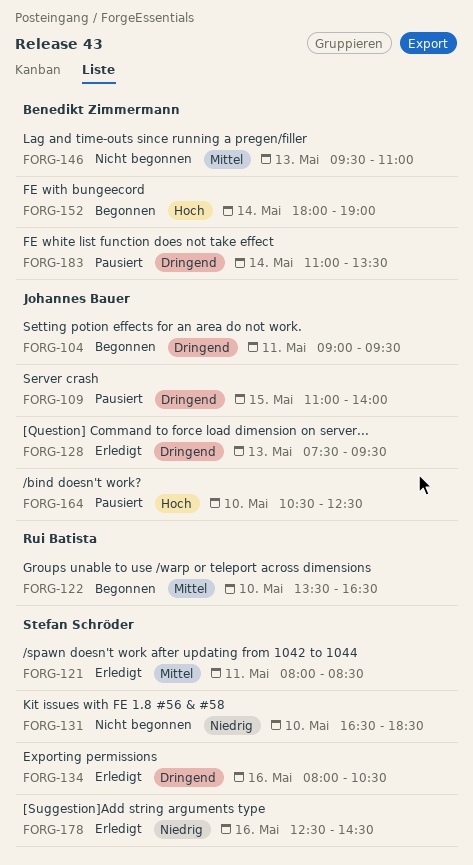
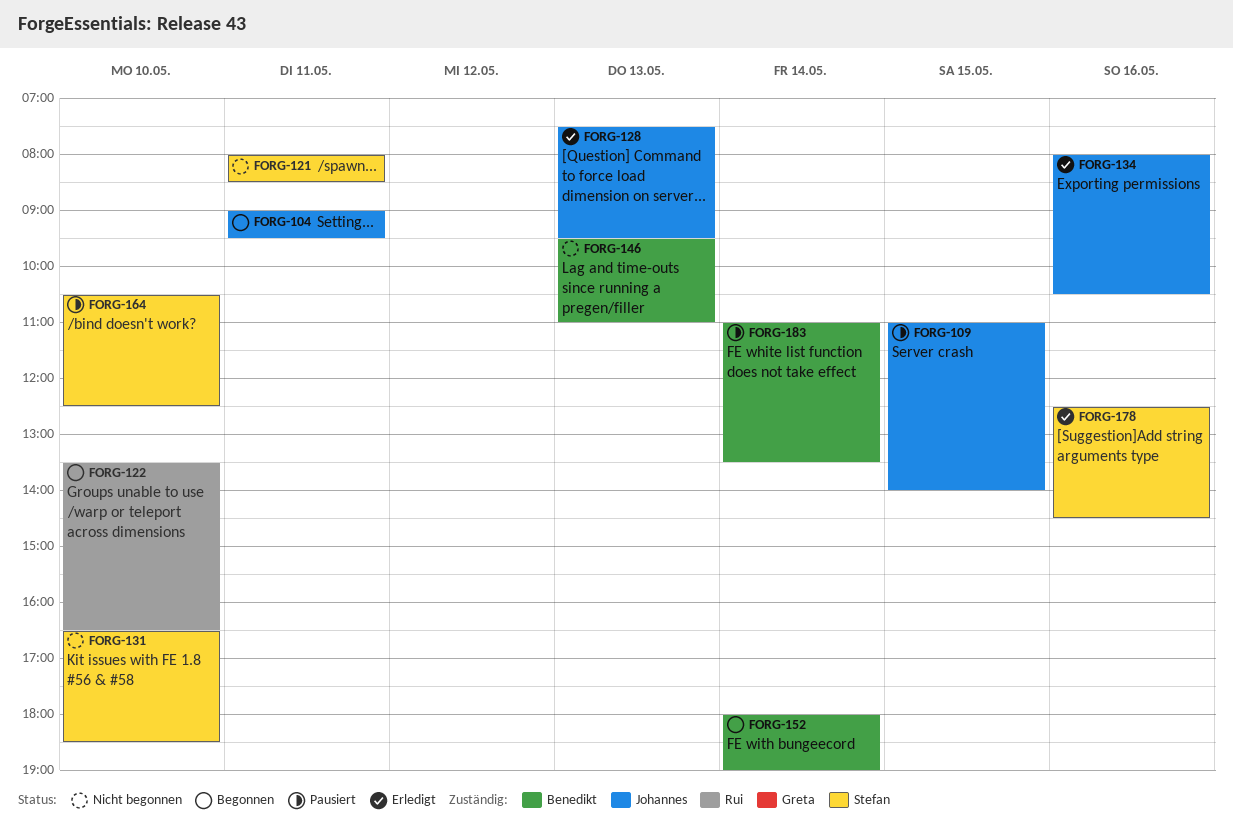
FORG-121, status: Erledigt -> Nicht begonnen
FORG-134, owner: Stefan Schröder -> Johannes Bauer
FORG-164, owner: Johannes Bauer -> Stefan Schröder

